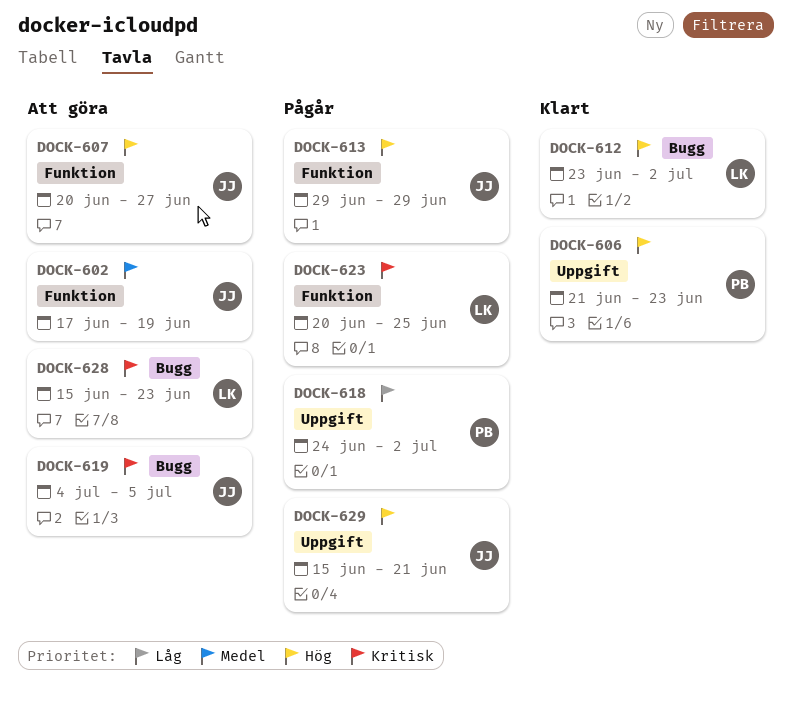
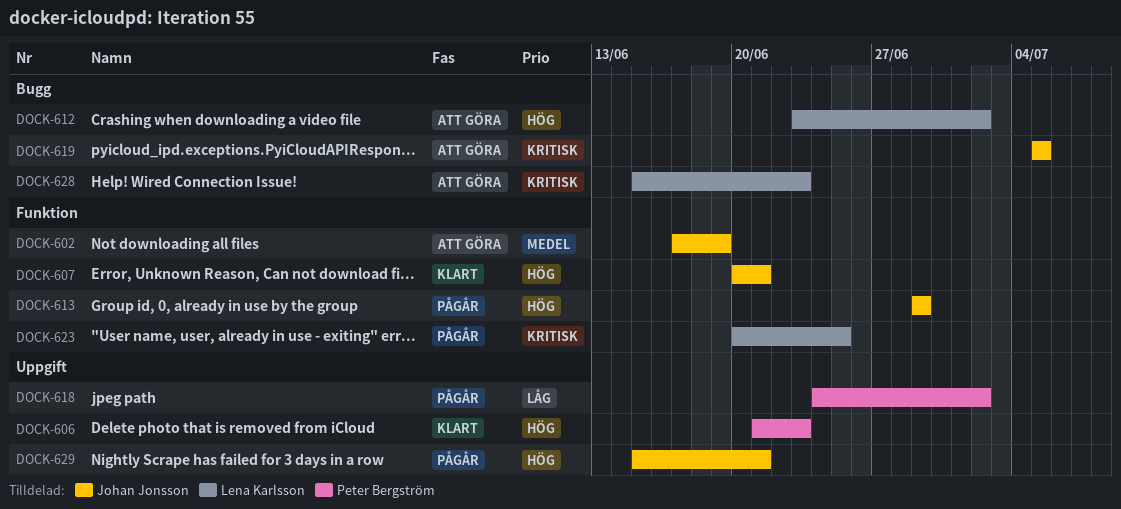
DOCK-607, status: Att göra -> Klart
DOCK-607, due: Jun 27 -> Jun 21
DOCK-612, status: Klart -> Att göra
DOCK-619, start: Jul 4 -> Jul 5

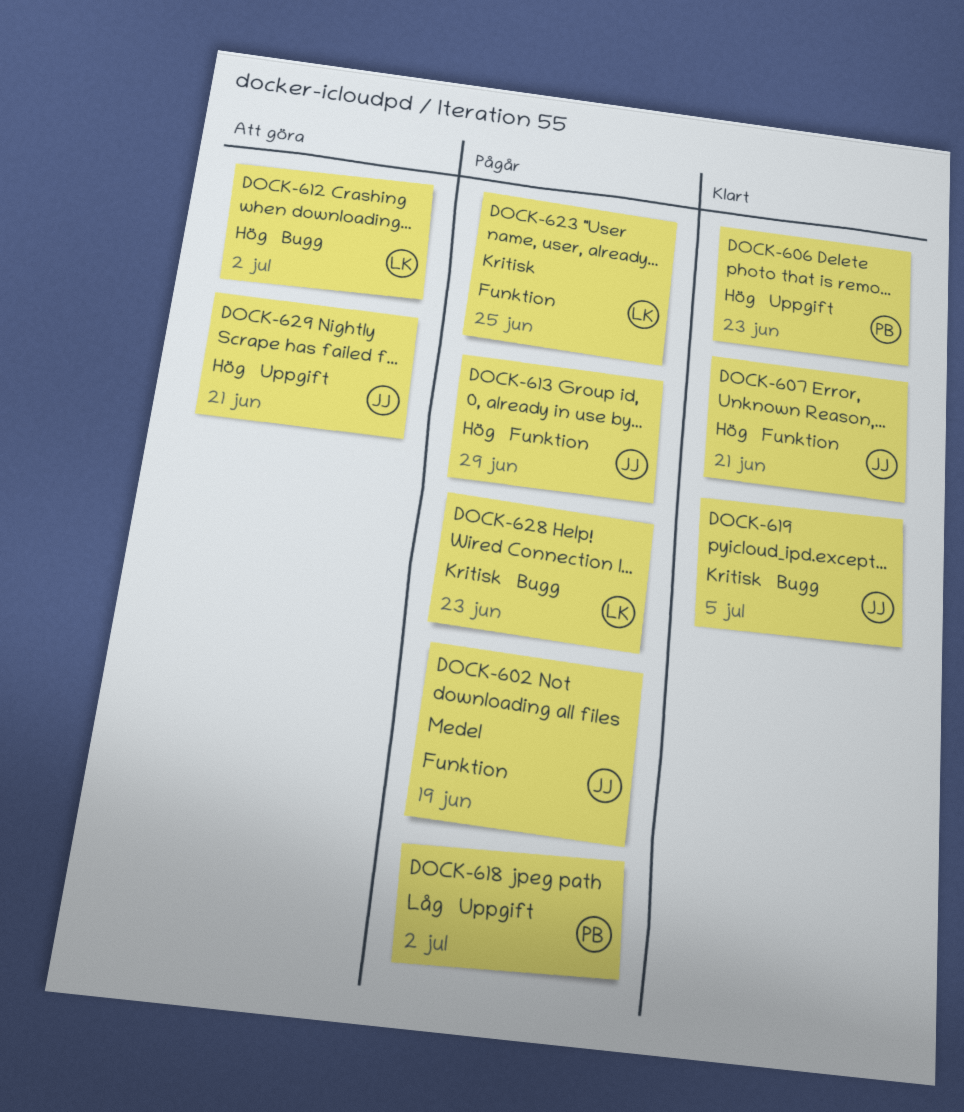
DOCK-602, status: Att göra -> Pågår
DOCK-619, status: Att göra -> Klart
DOCK-628, status: Att göra -> Pågår
DOCK-629, status: Pågår -> Att göra

